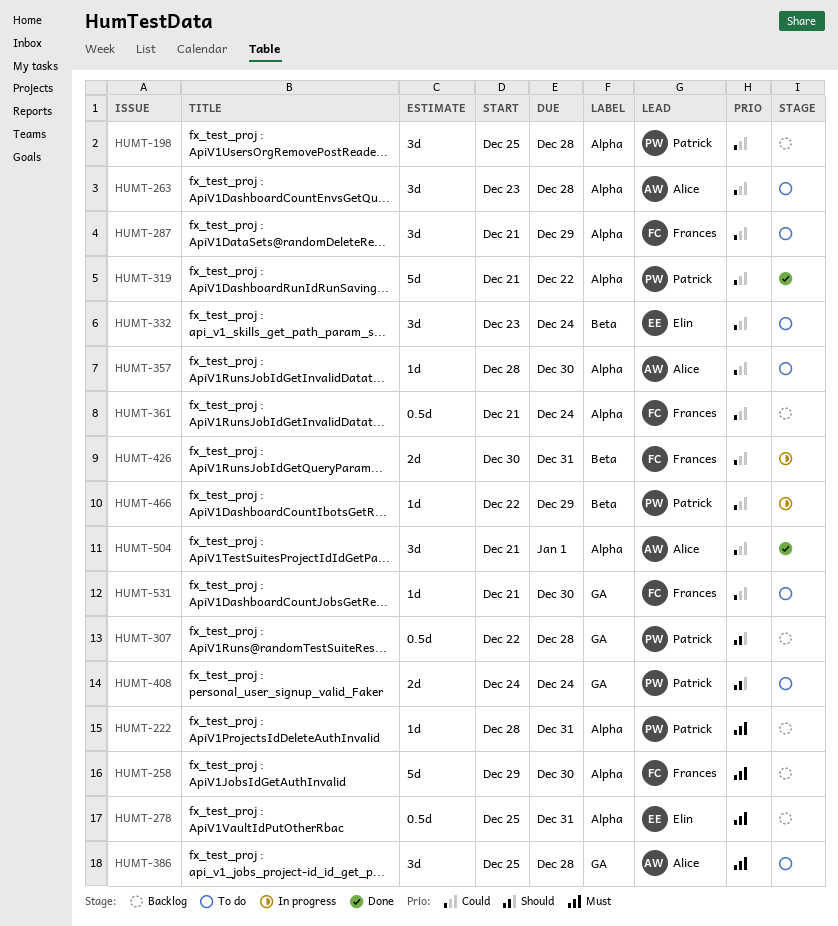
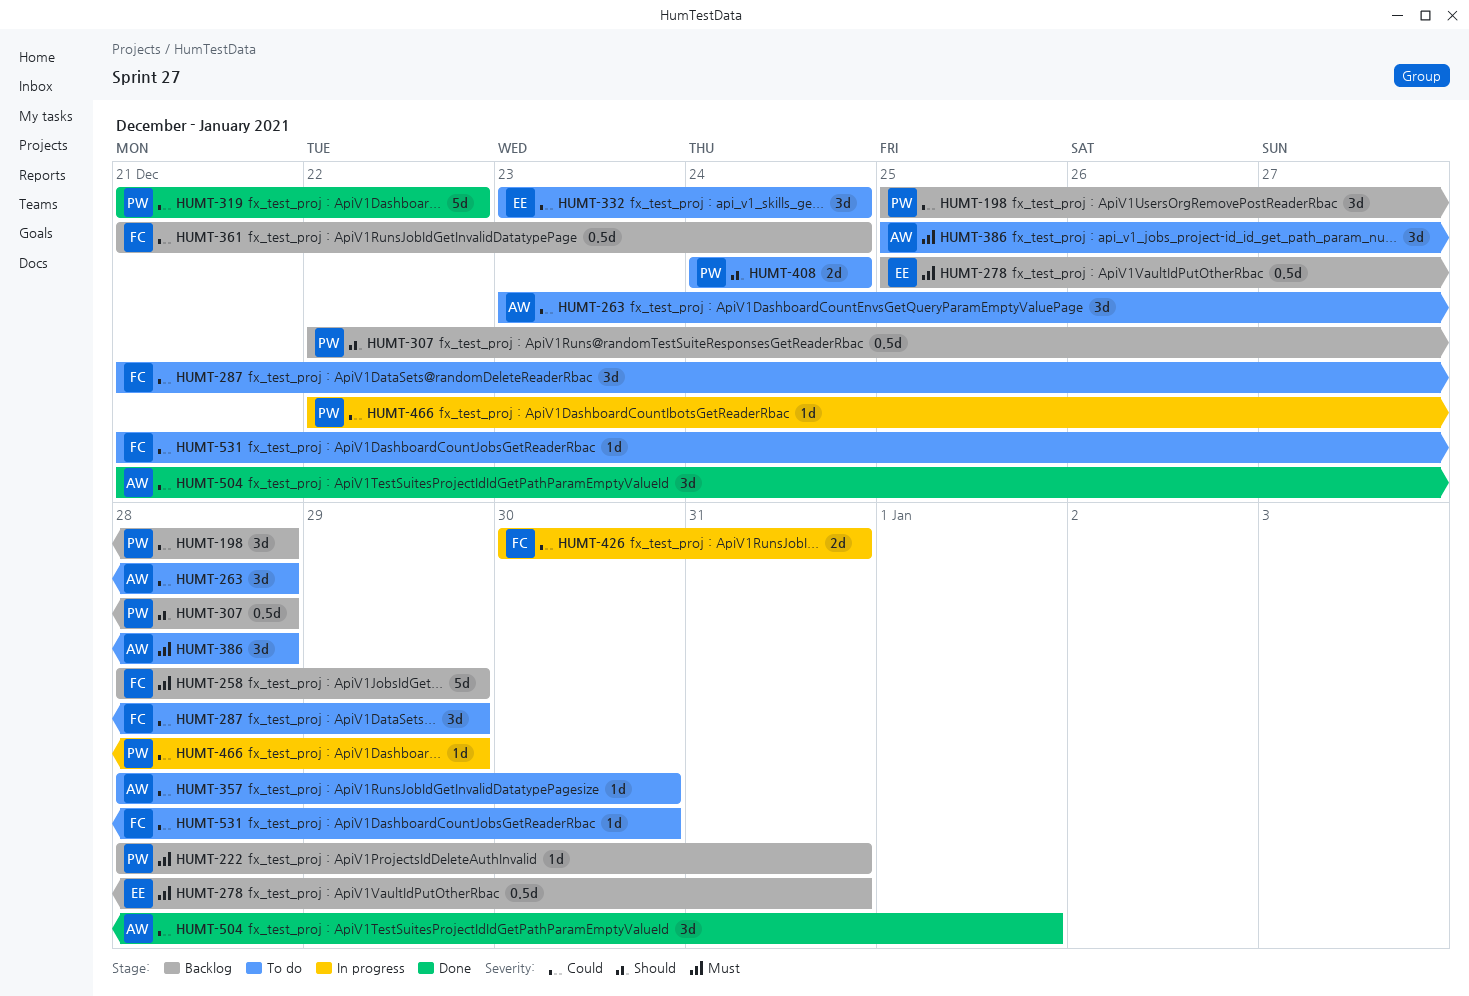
HUMT-258, start: Dec 29 -> Dec 28
HUMT-258, due: Dec 30 -> Dec 29

